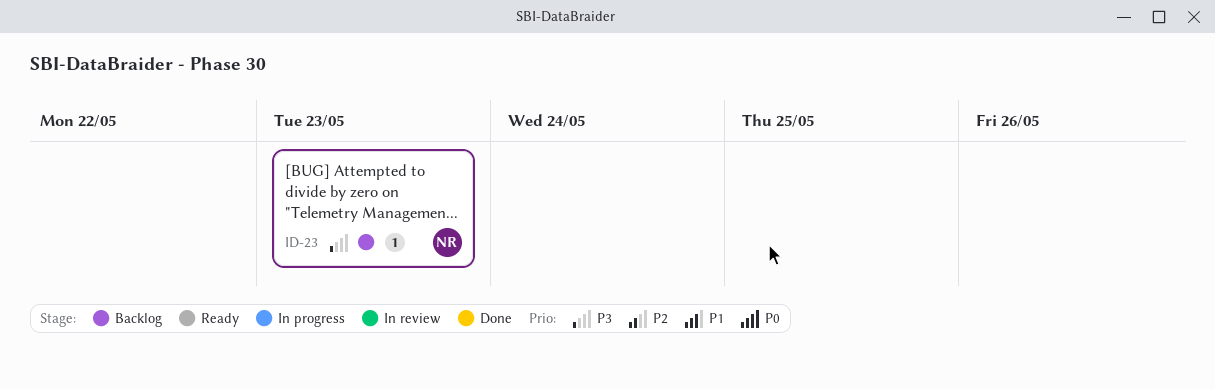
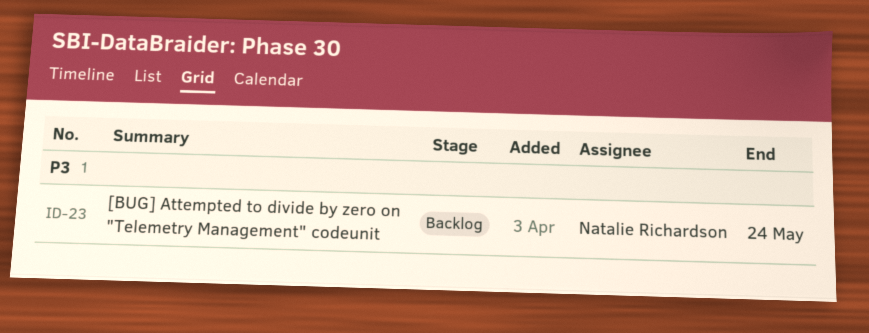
ID-23, due: May 23 -> May 24

